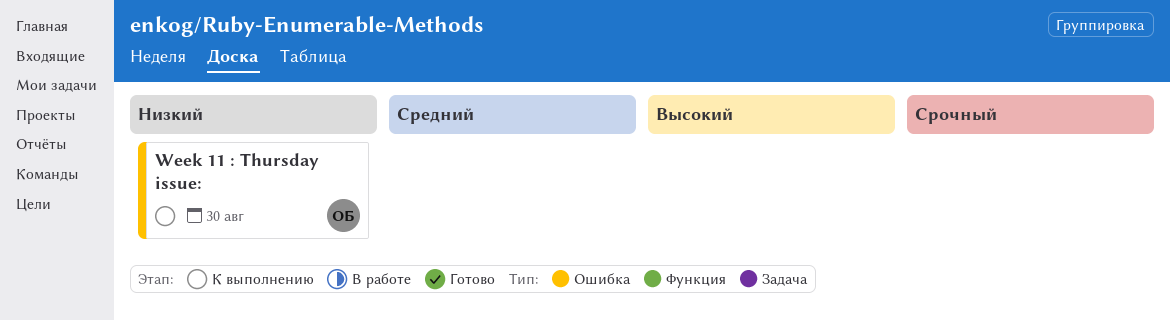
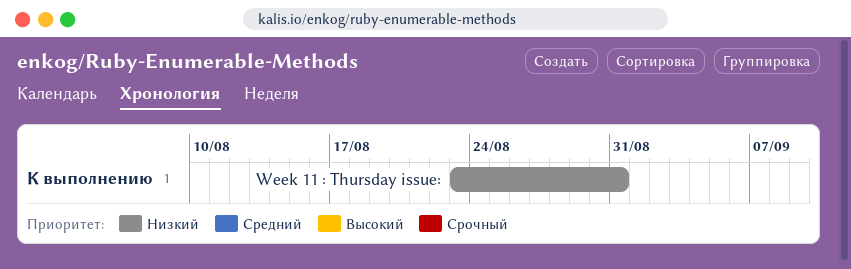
Week 11 : Thursday issue:, due: Aug 30 -> Aug 31

